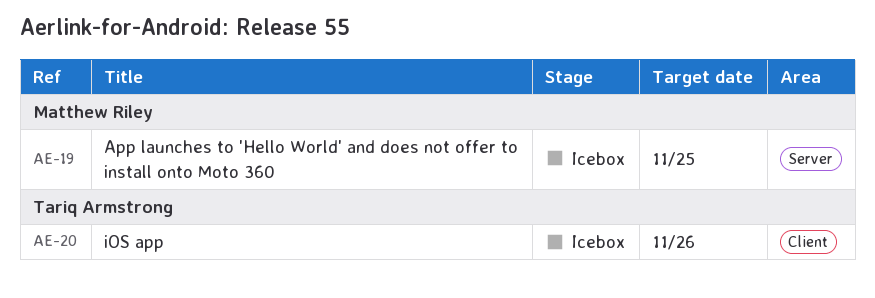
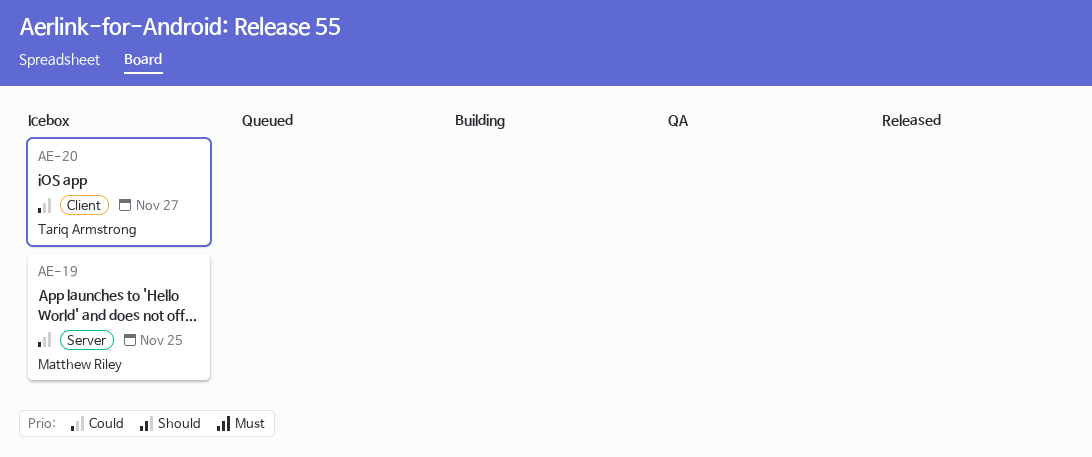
AE-20, due: Nov 26 -> Nov 27

